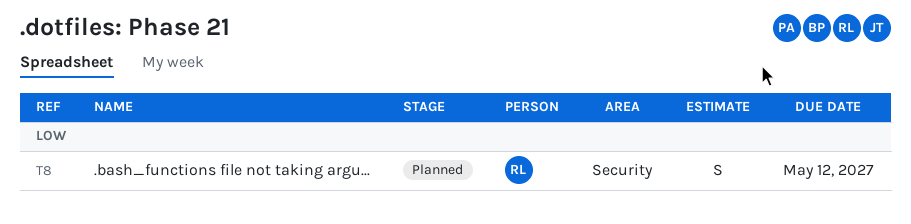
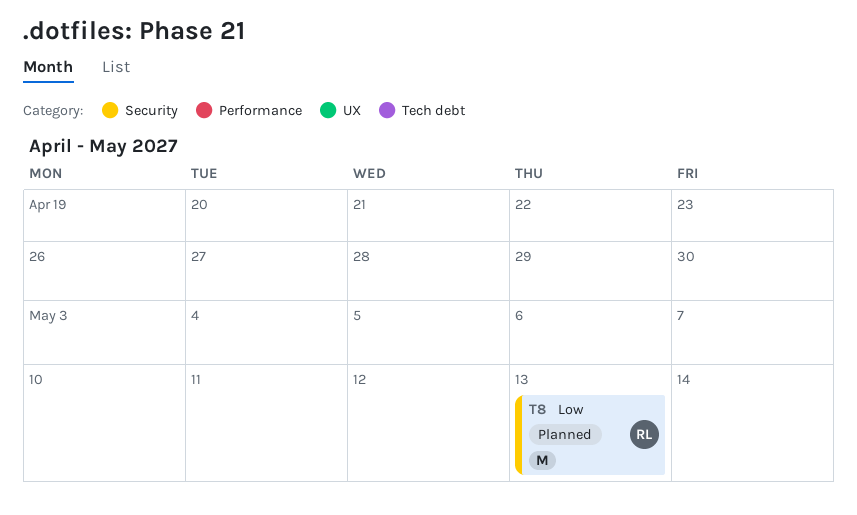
T8, estimate: S -> M
T8, due: May 12 -> May 13

